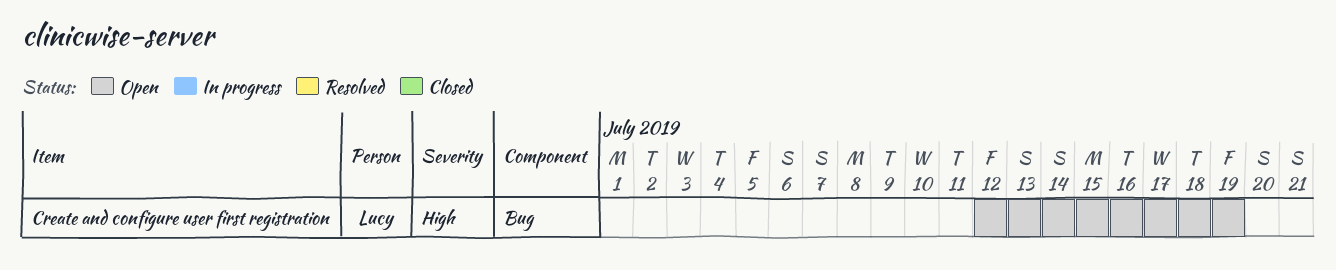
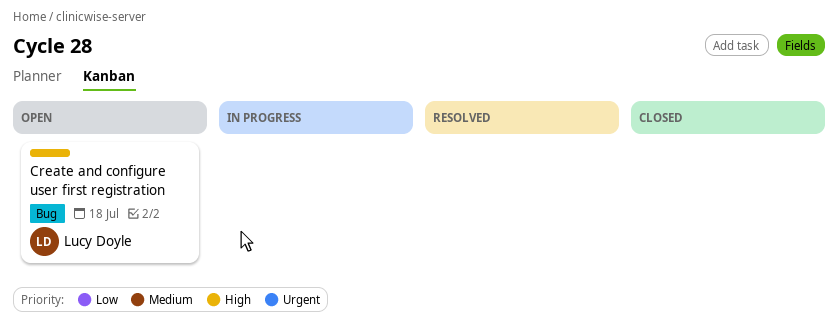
Create and configure user first registration, due: Jul 19 -> Jul 18

